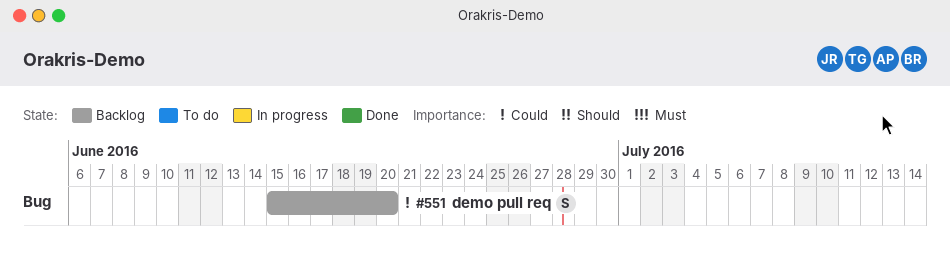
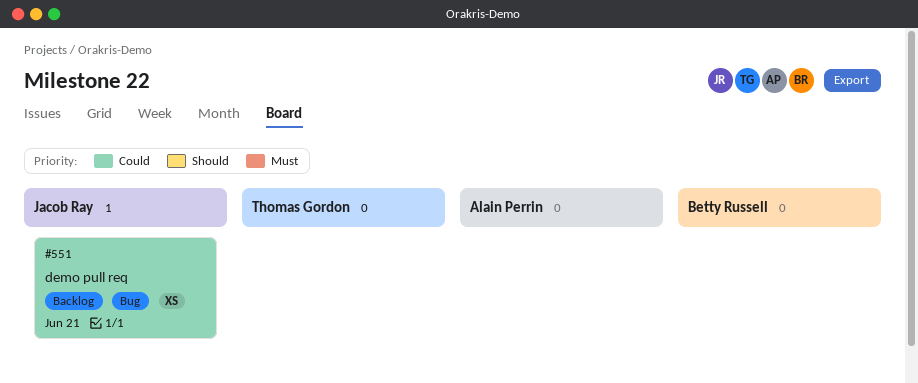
#551, estimate: S -> XS
#551, due: Jun 20 -> Jun 21

